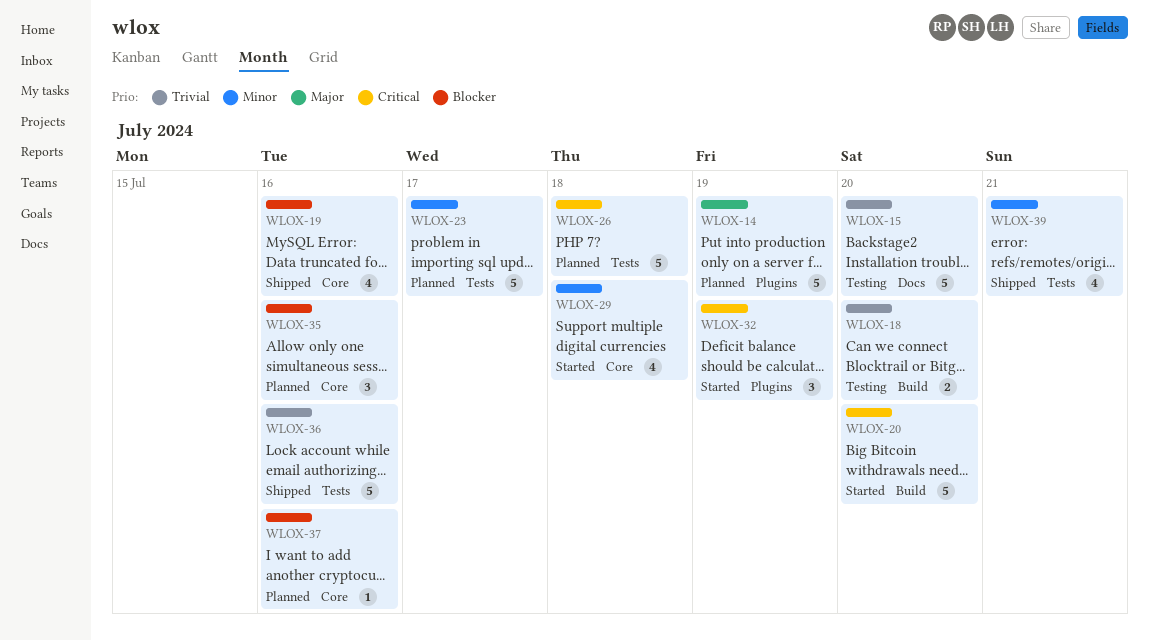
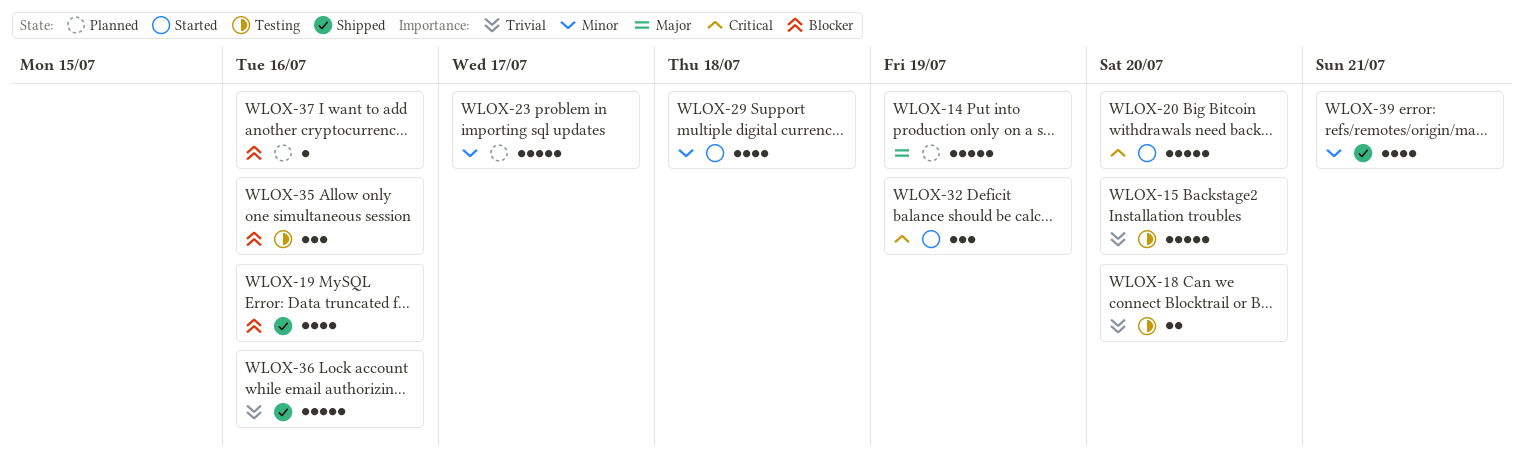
WLOX-26: present -> none
WLOX-35, status: Planned -> Testing

